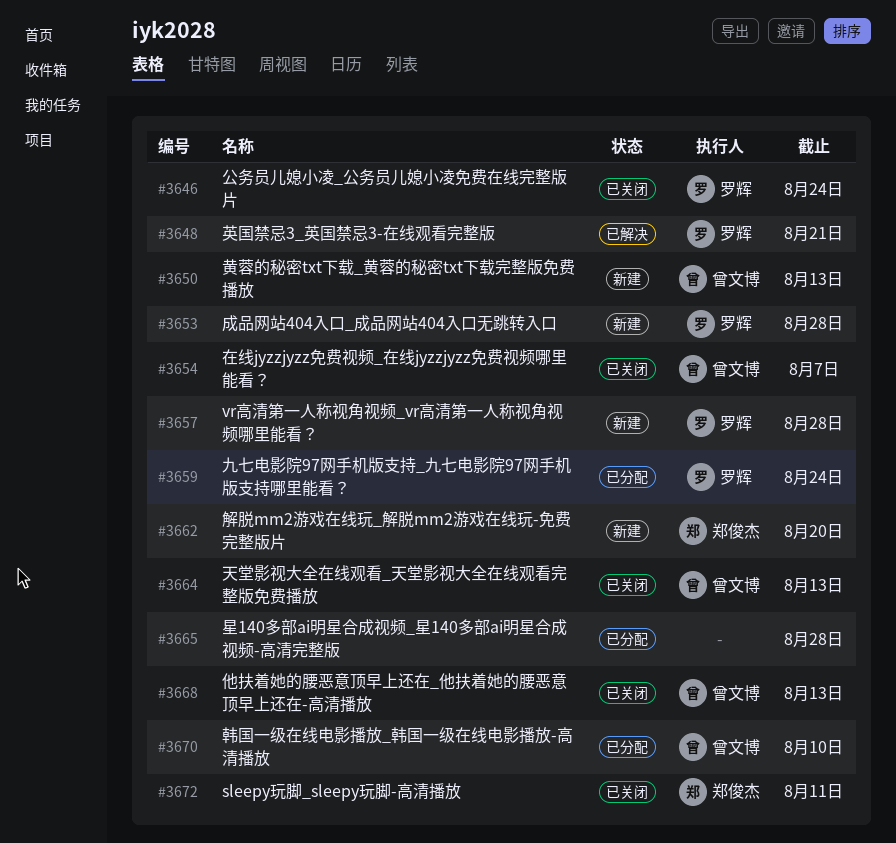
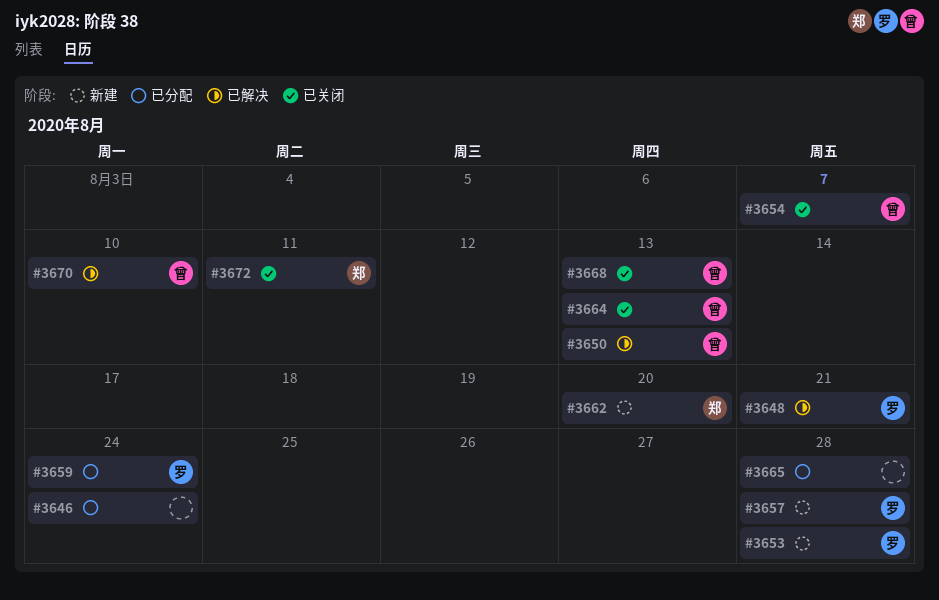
#3646, status: 已关闭 -> 已分配
#3646, owner: 罗辉 -> none
#3650, status: 新建 -> 已解决
#3670, status: 已分配 -> 已解决

